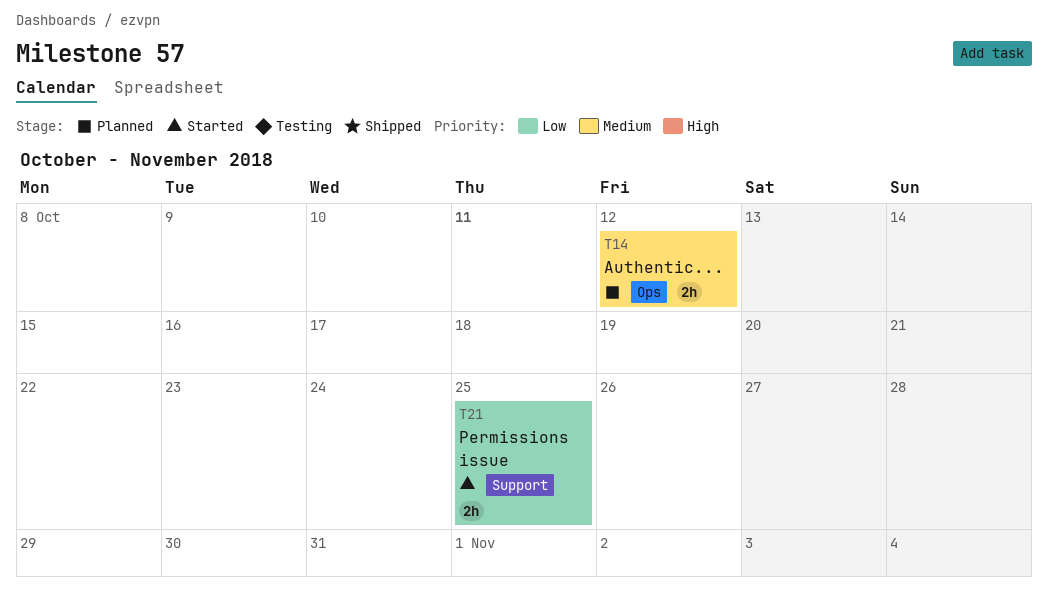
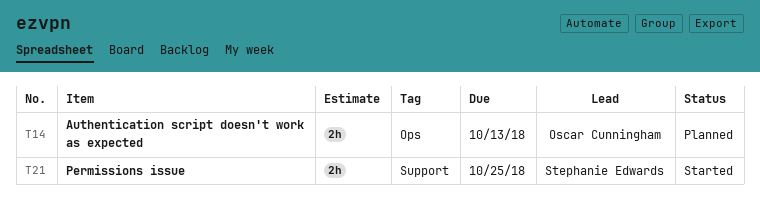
T14, due: Oct 12 -> Oct 13

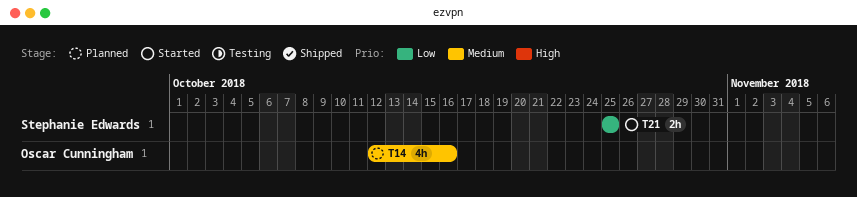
T14, estimate: 2h -> 4h
T14, due: Oct 13 -> Oct 16

